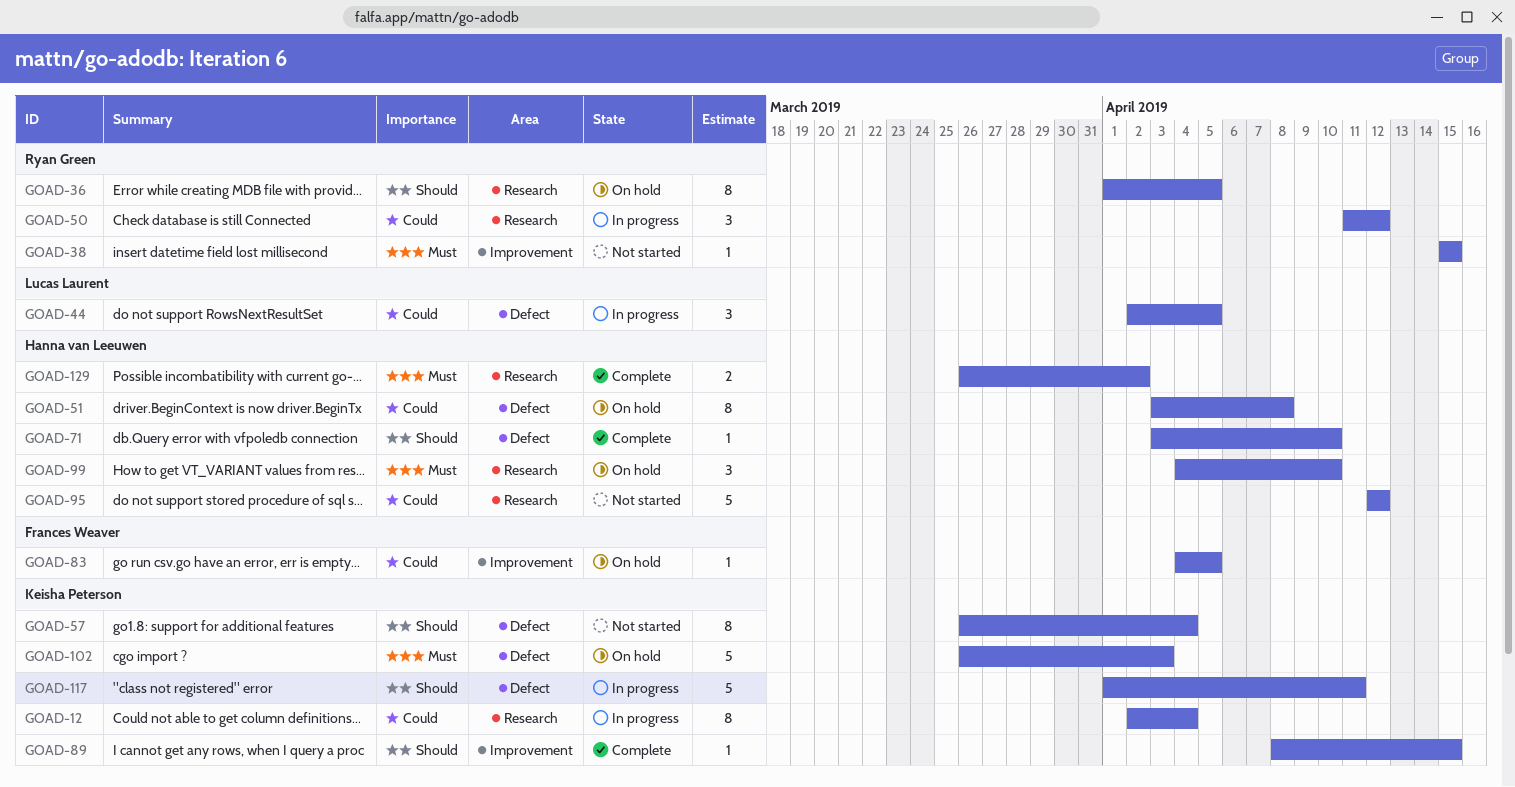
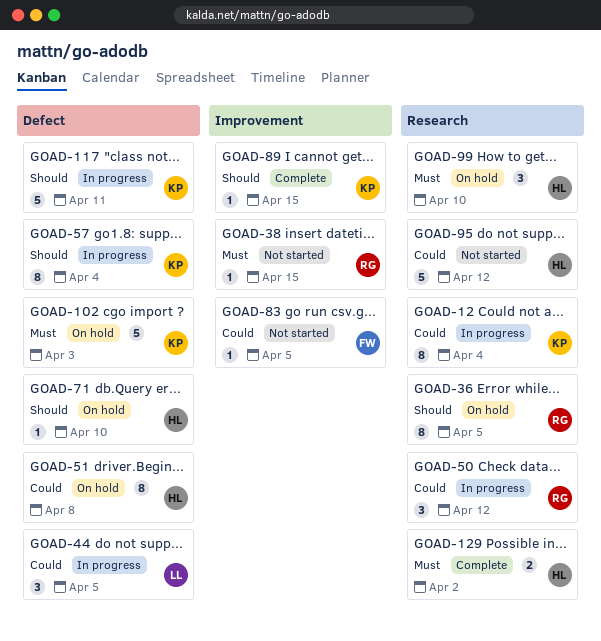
GOAD-57, status: Not started -> In progress
GOAD-71, status: Complete -> On hold
GOAD-83, status: On hold -> Not started

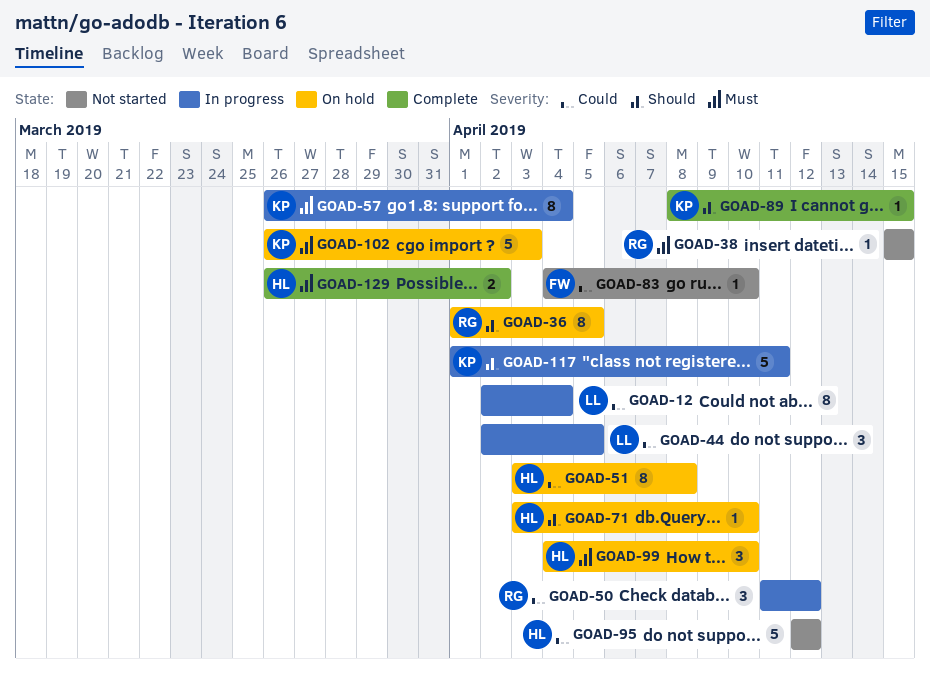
GOAD-12, owner: KP -> LL
GOAD-57, priority: Should -> Must
GOAD-83, due: Apr 5 -> Apr 10

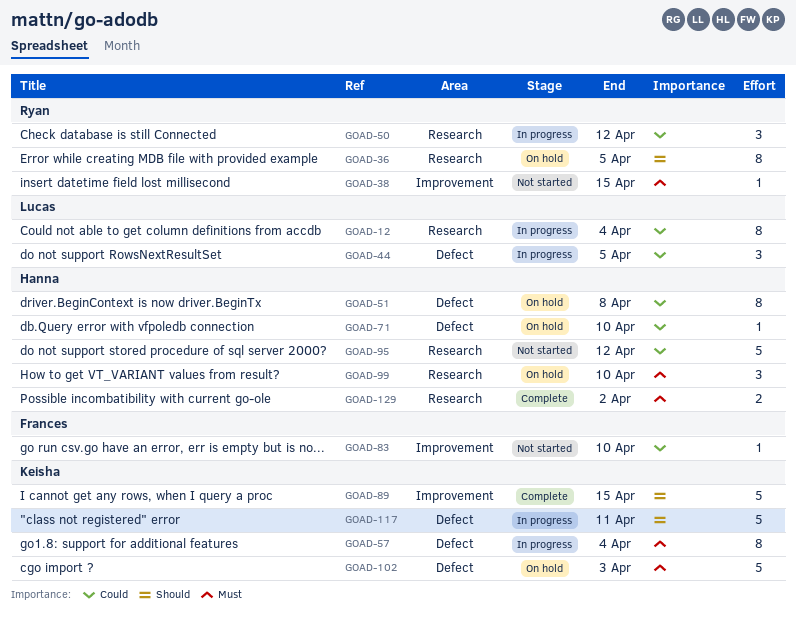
GOAD-71, priority: Should -> Could
GOAD-89, estimate: 1 -> 5

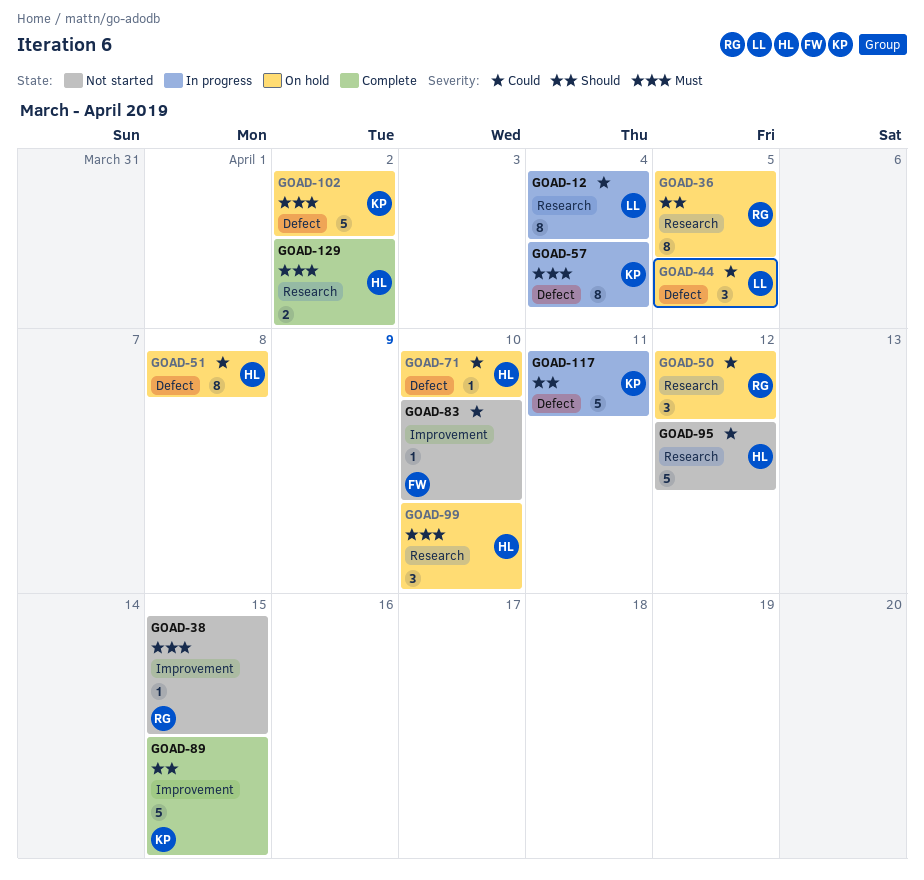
GOAD-44, status: In progress -> On hold
GOAD-50, status: In progress -> On hold
GOAD-102, due: Apr 3 -> Apr 2

